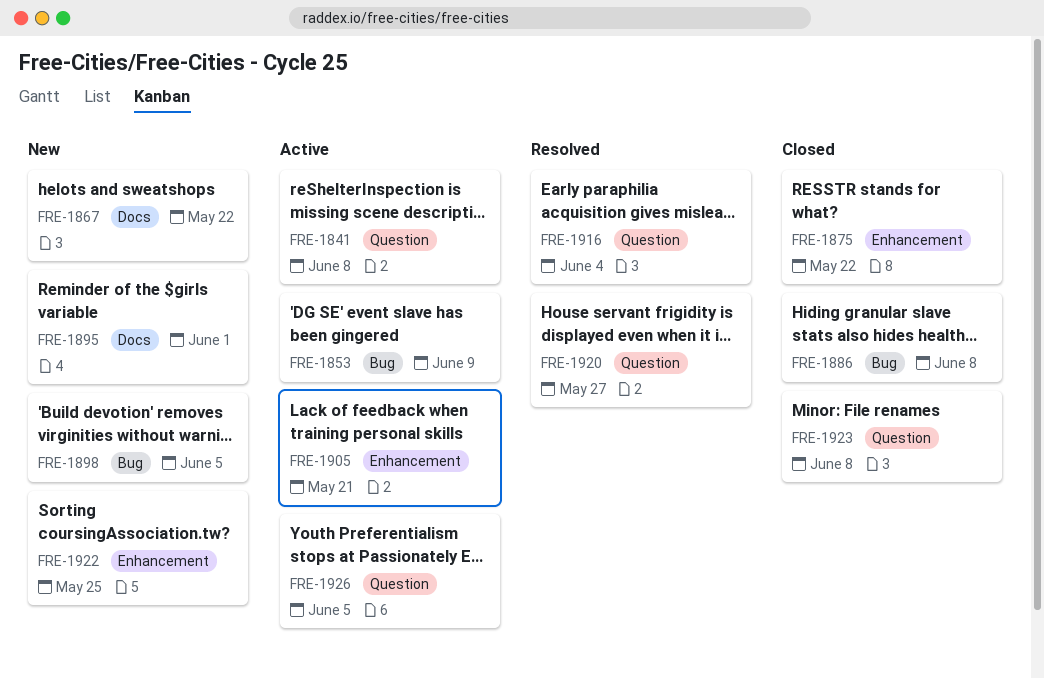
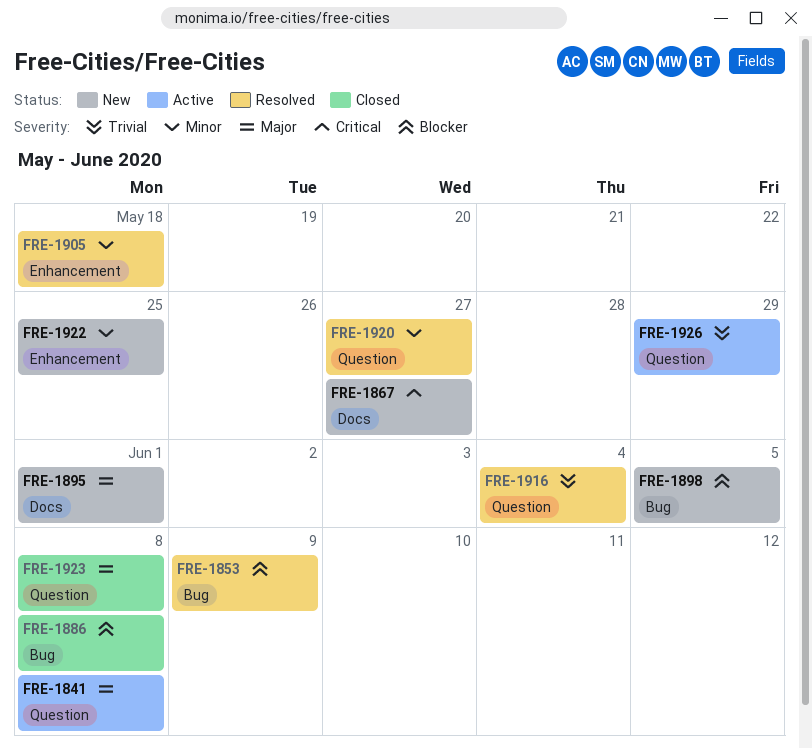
FRE-1853, status: Active -> Resolved
FRE-1867, due: May 22 -> May 27
FRE-1875: present -> none
FRE-1905, status: Active -> Resolved
FRE-1905, due: May 21 -> May 18
FRE-1926, due: Jun 5 -> May 29

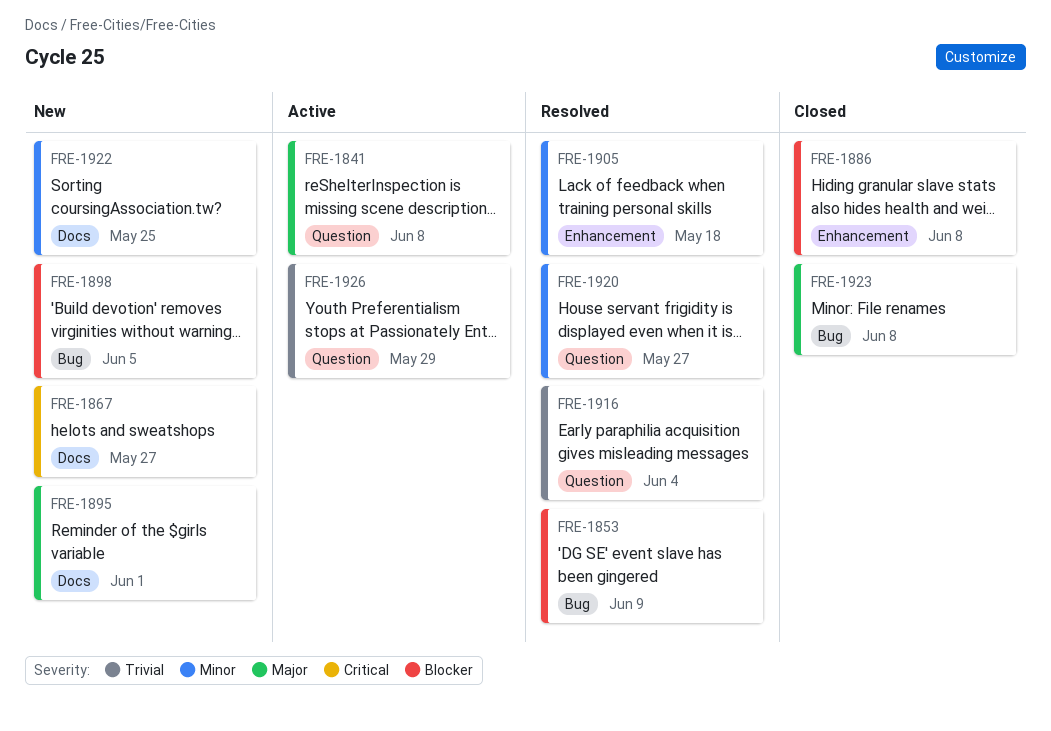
FRE-1886, label: Bug -> Enhancement
FRE-1922, label: Enhancement -> Docs
FRE-1923, label: Question -> Bug

